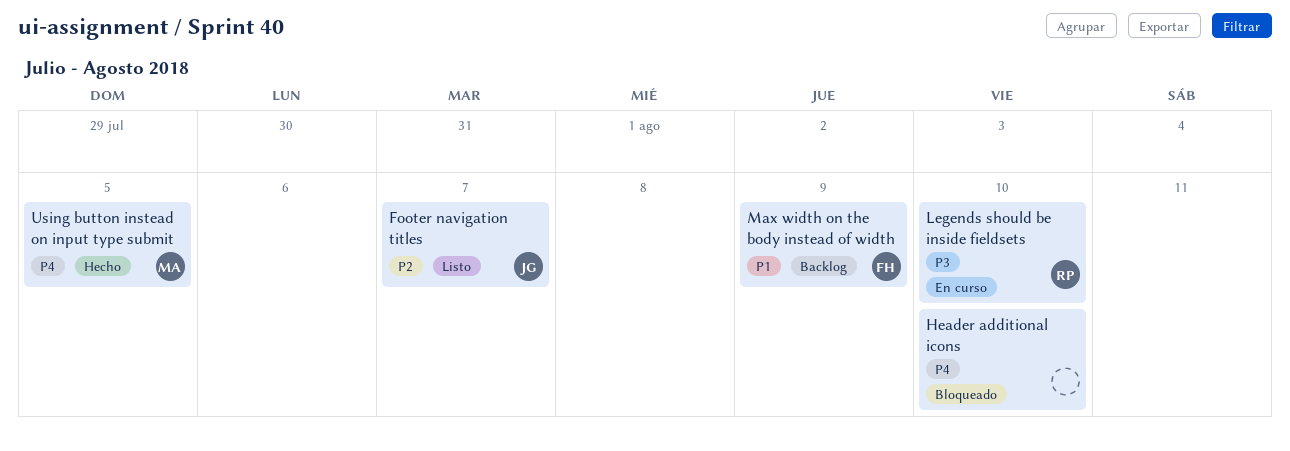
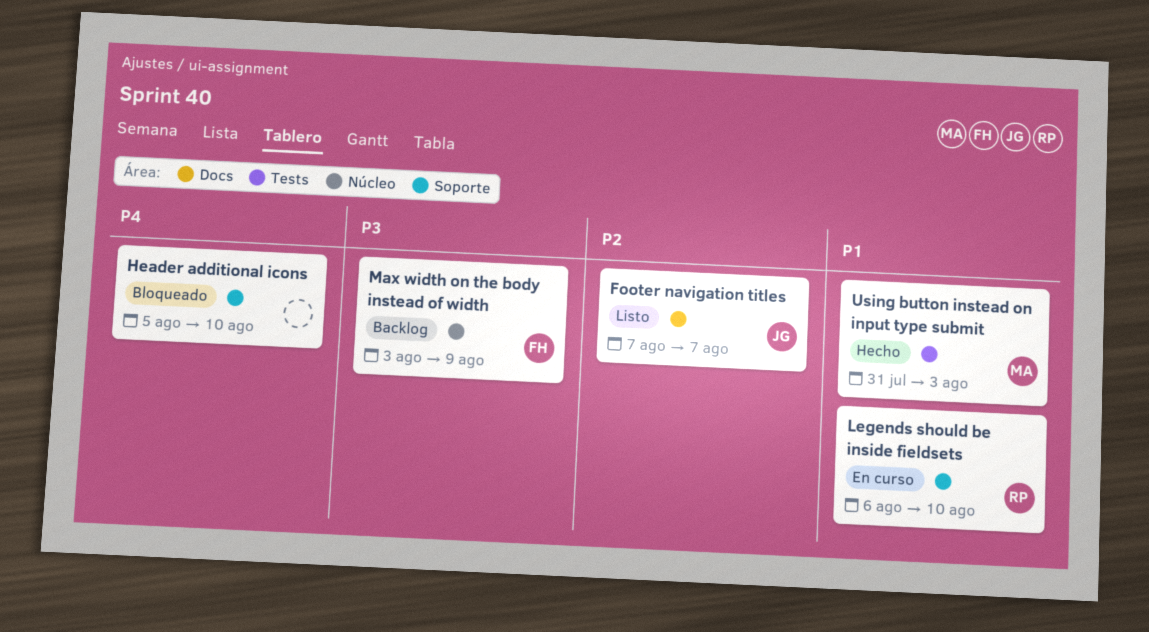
Legends should be inside fieldsets, priority: P3 -> P1
Max width on the body instead of width, priority: P1 -> P3
Using button instead on input type submit, priority: P4 -> P1
Using button instead on input type submit, due: Aug 5 -> Aug 3

